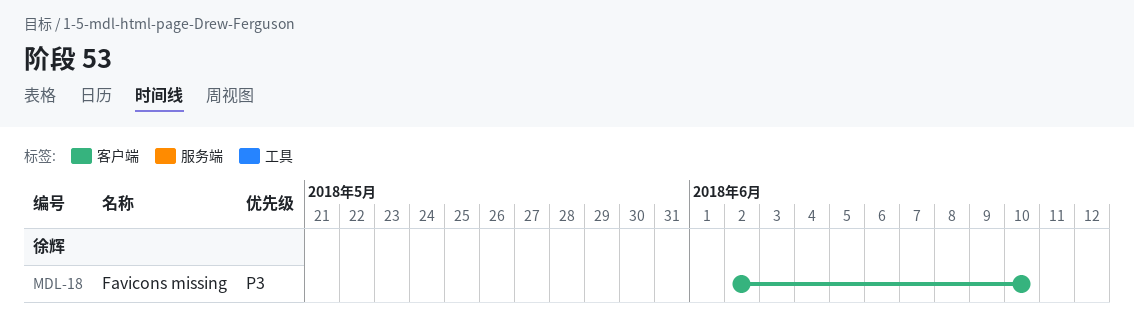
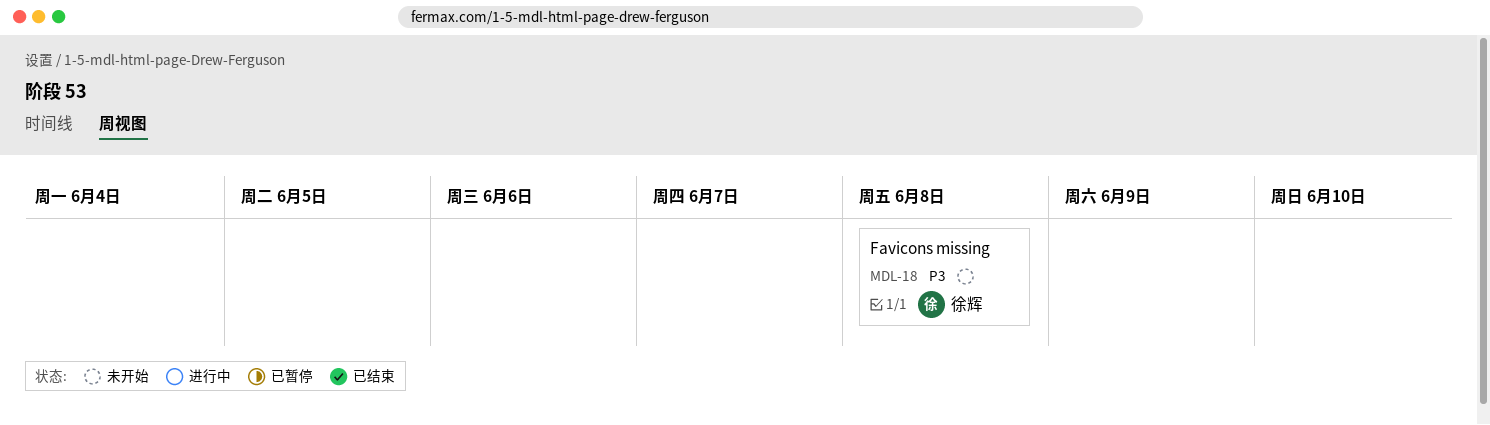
MDL-18, due: Jun 10 -> Jun 8

